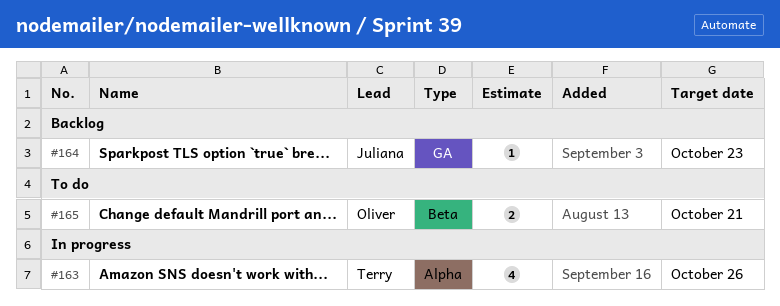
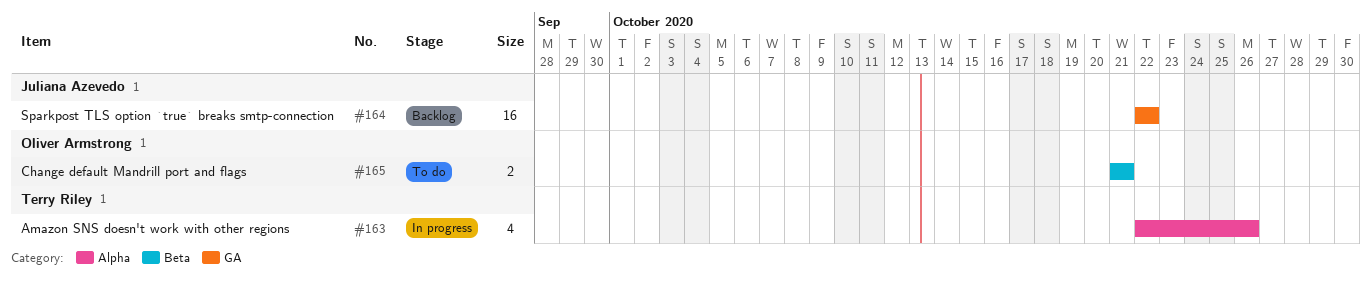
#164, estimate: 1 -> 16
#164, due: Oct 23 -> Oct 22

